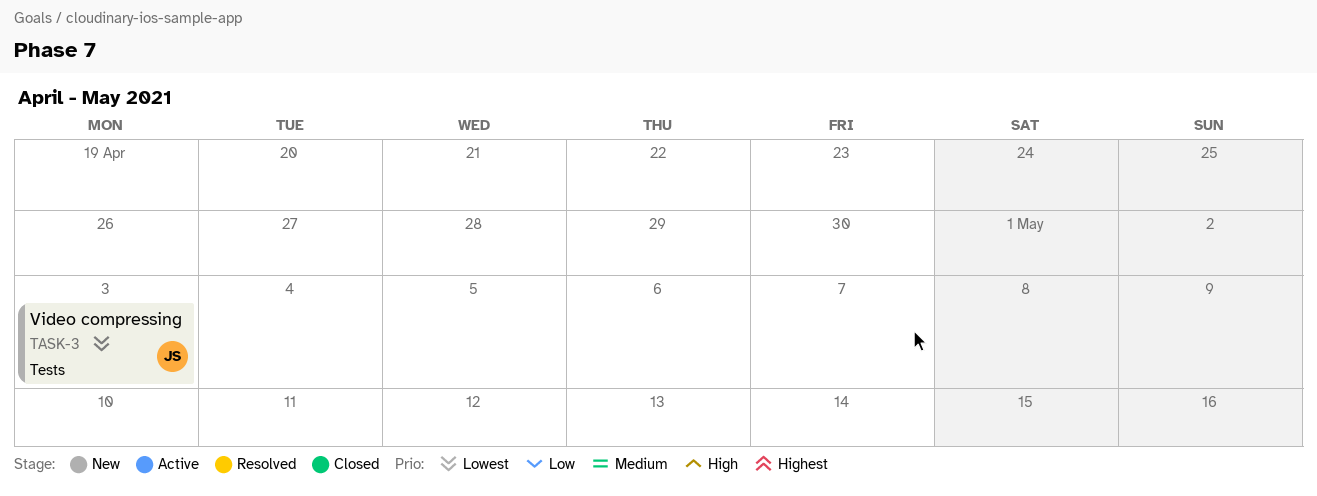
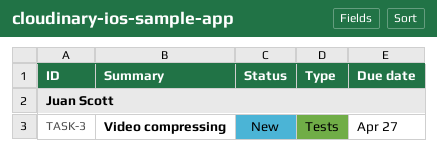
TASK-3, due: May 3 -> Apr 27

